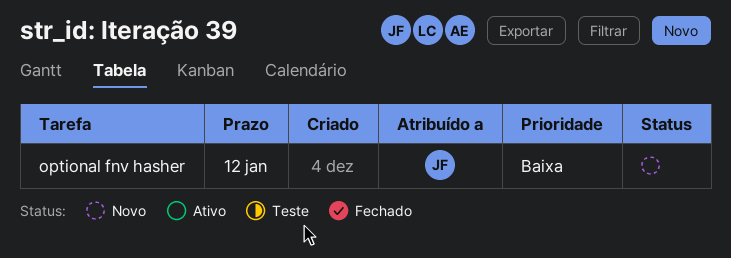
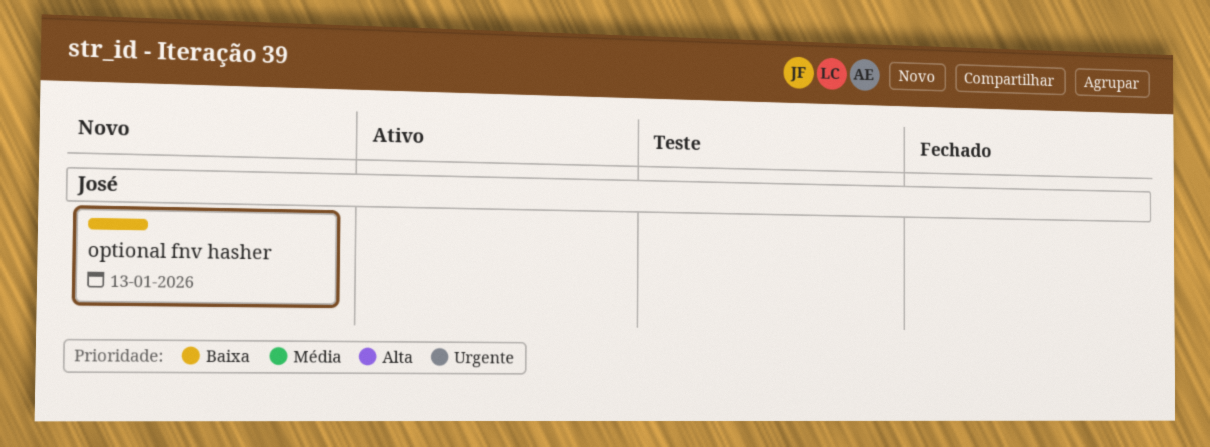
optional fnv hasher, due: Jan 12 -> Jan 13

